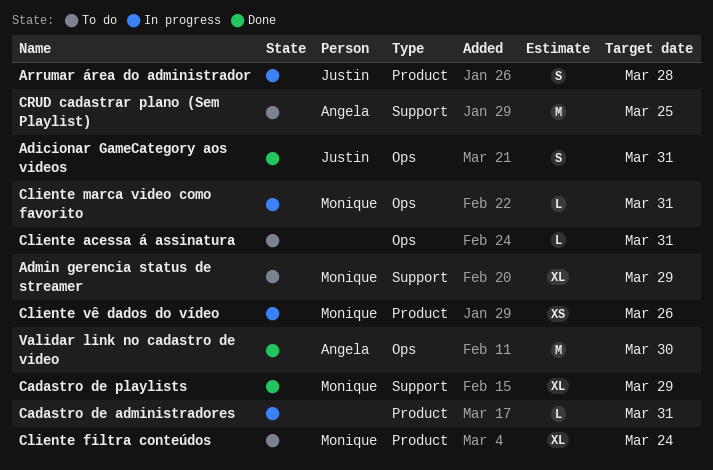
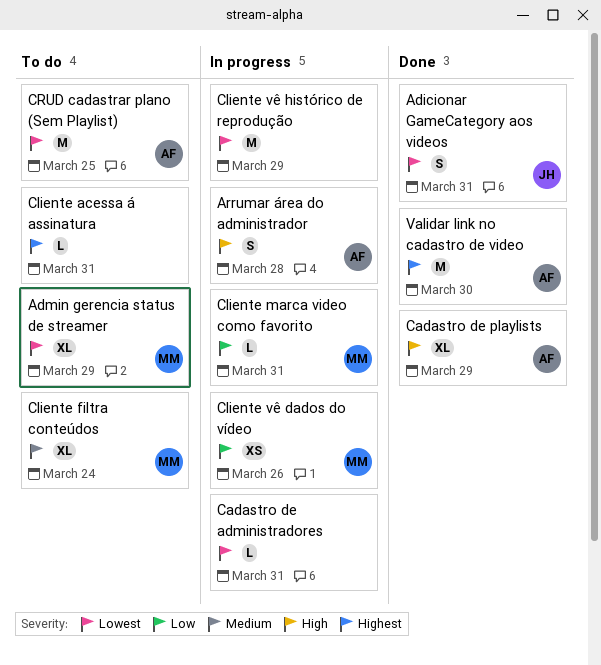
Arrumar área do administrador, owner: Justin -> Angela
Cadastro de playlists, owner: Monique -> Angela
Cliente vê histórico de reprodução: none -> present

